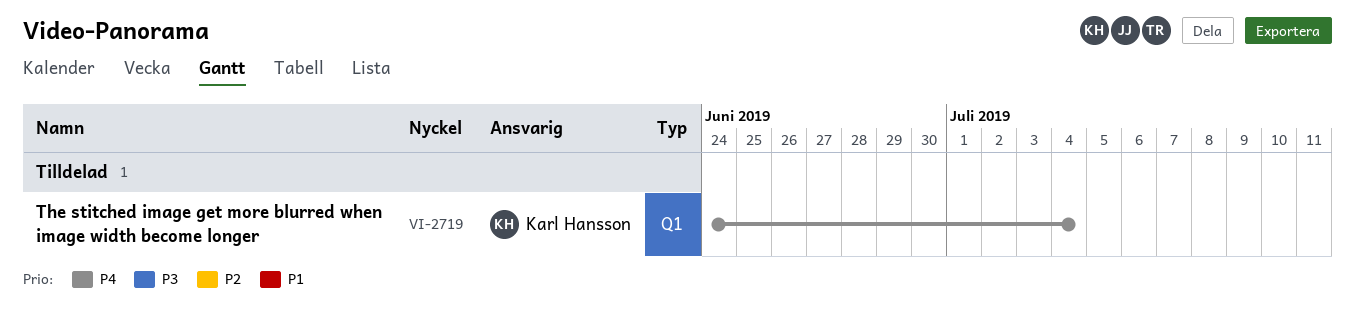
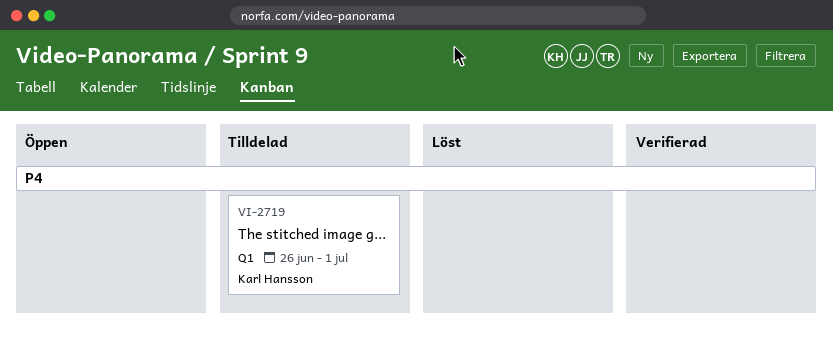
VI-2719, start: Jun 24 -> Jun 26
VI-2719, due: Jul 4 -> Jul 1

